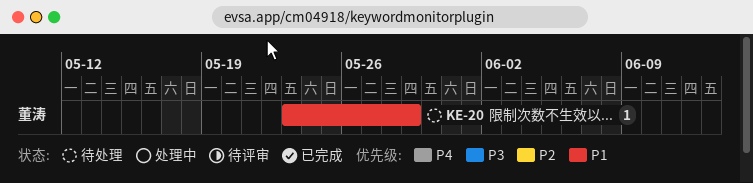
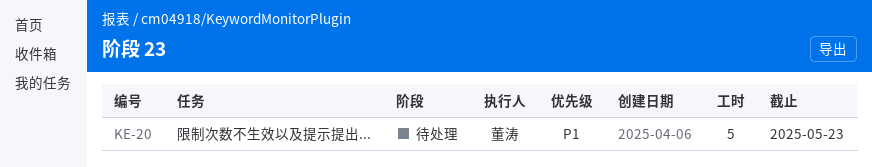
KE-20, estimate: 1 -> 5
KE-20, due: May 29 -> May 23

